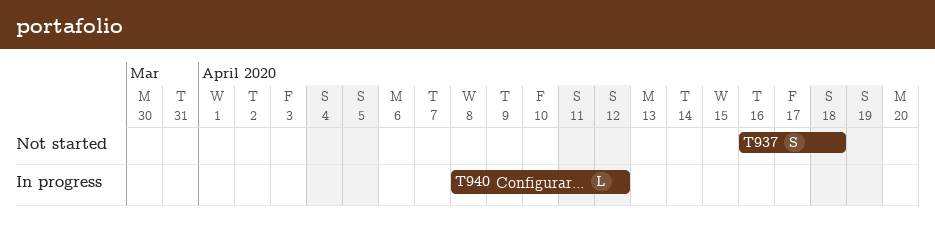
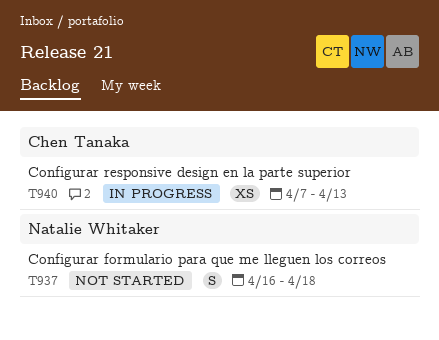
T940, estimate: L -> XS
T940, start: Apr 8 -> Apr 7
T940, due: Apr 12 -> Apr 13

